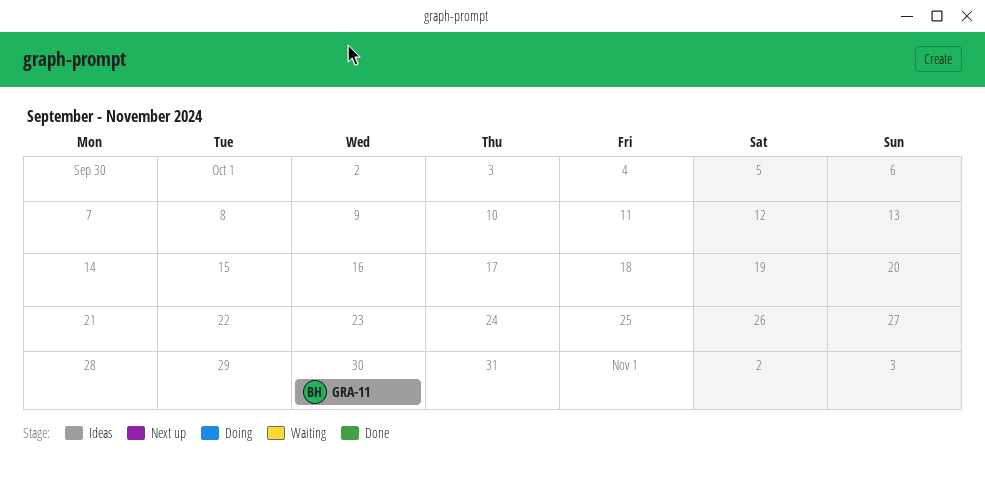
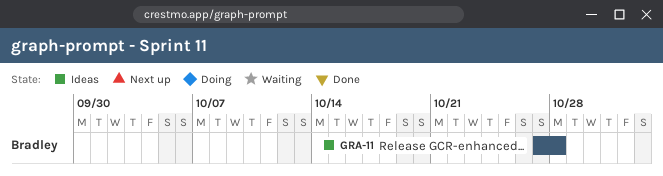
GRA-11, start: Oct 30 -> Oct 27
GRA-11, due: Oct 30 -> Oct 28

